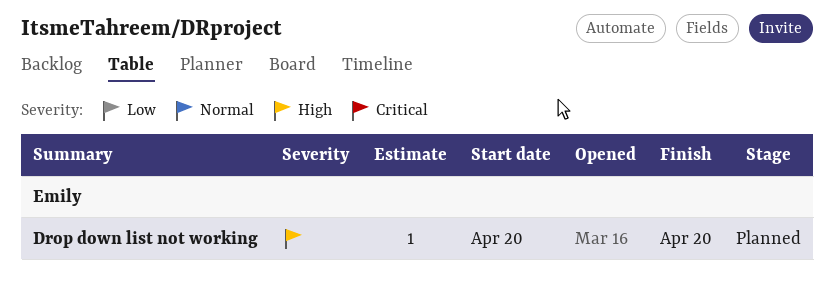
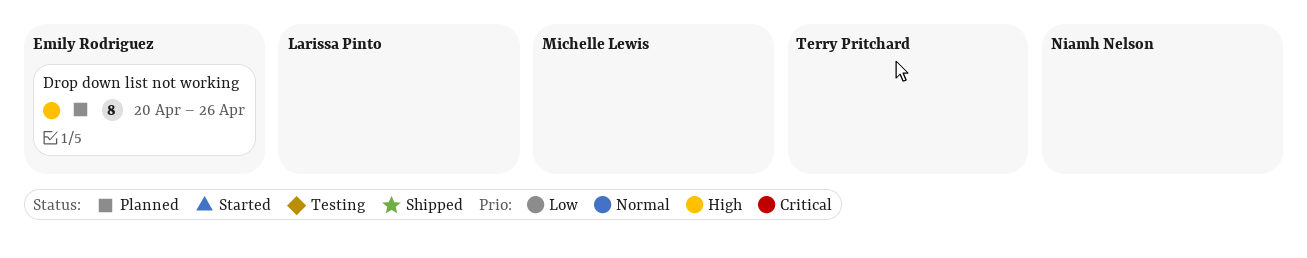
Drop down list not working, estimate: 1 -> 8
Drop down list not working, due: Apr 20 -> Apr 26

